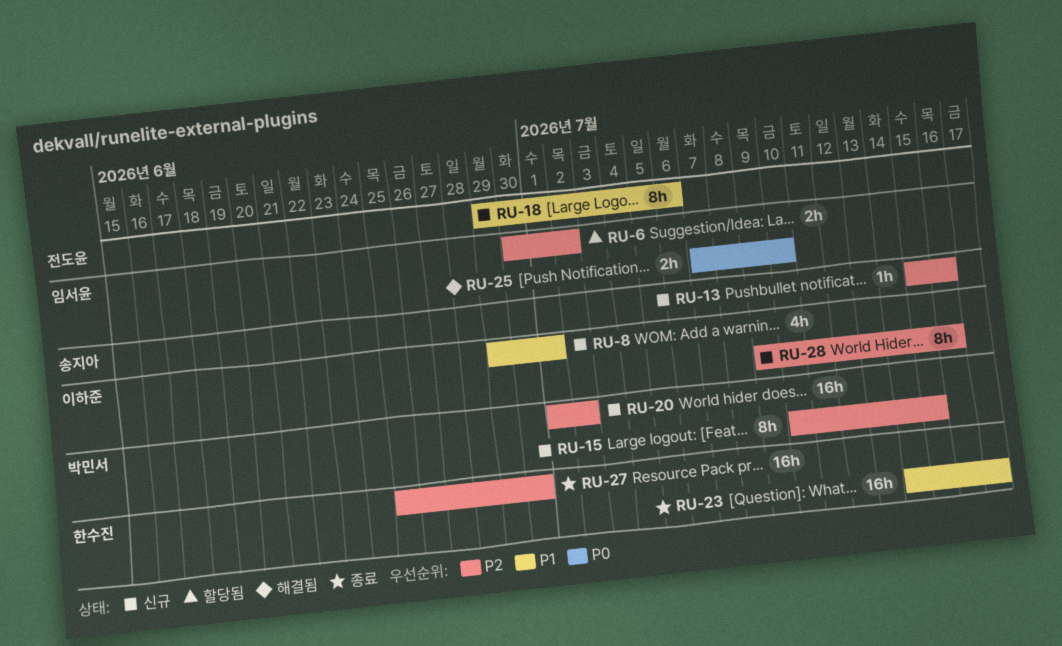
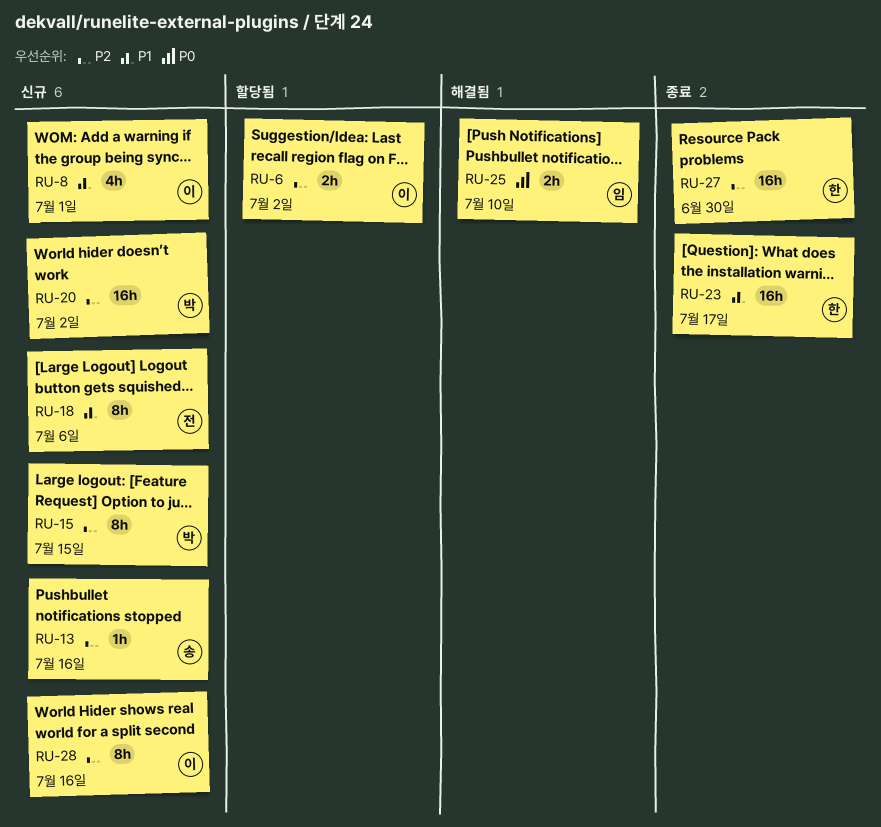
RU-6, owner: 임서윤 -> 이하준

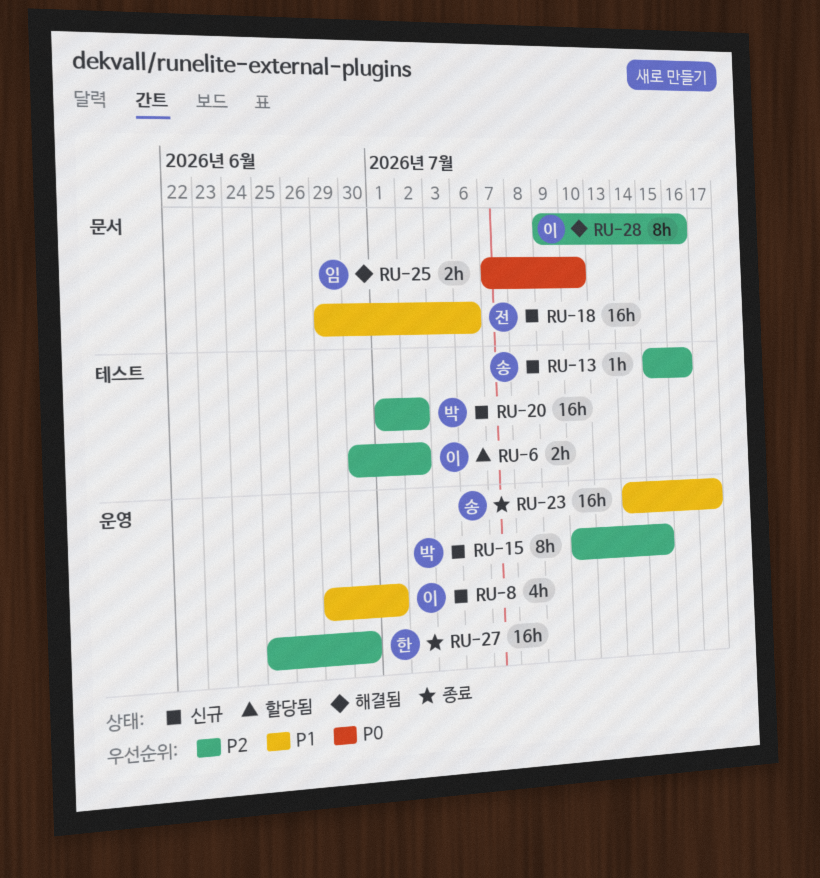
RU-18, estimate: 8h -> 16h
RU-23, owner: 한 -> 송
RU-28, status: 신규 -> 해결됨

